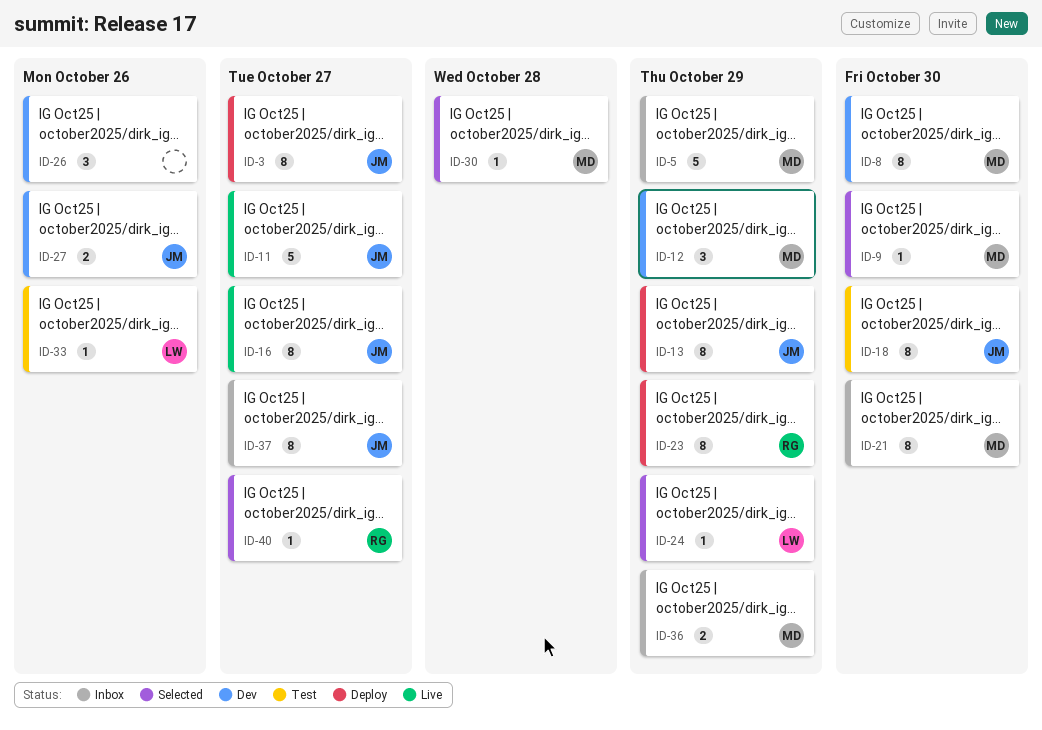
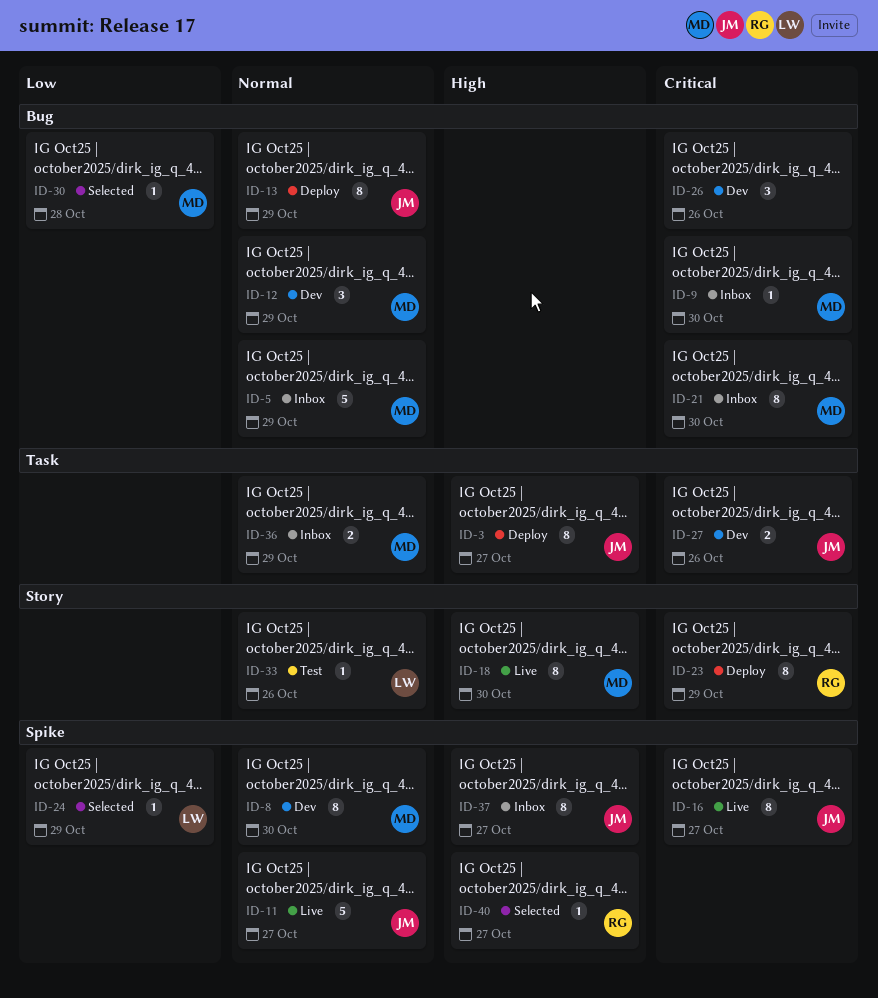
ID-9, status: Selected -> Inbox
ID-18, status: Test -> Live
ID-18, owner: JM -> MD

